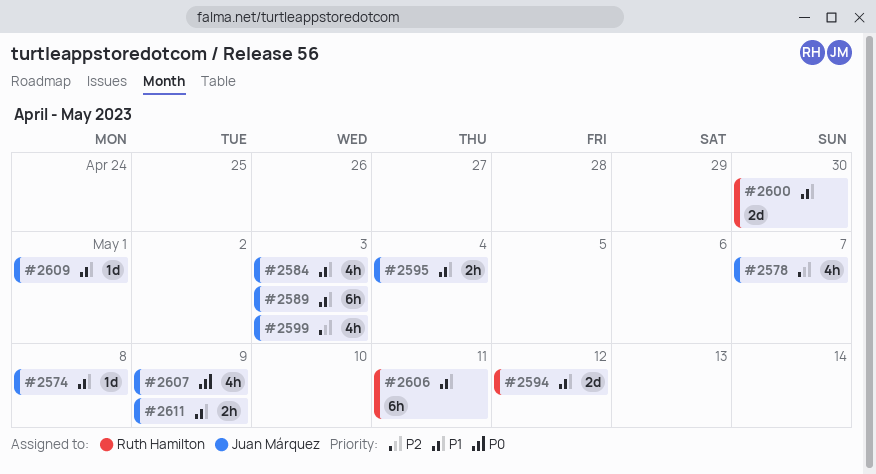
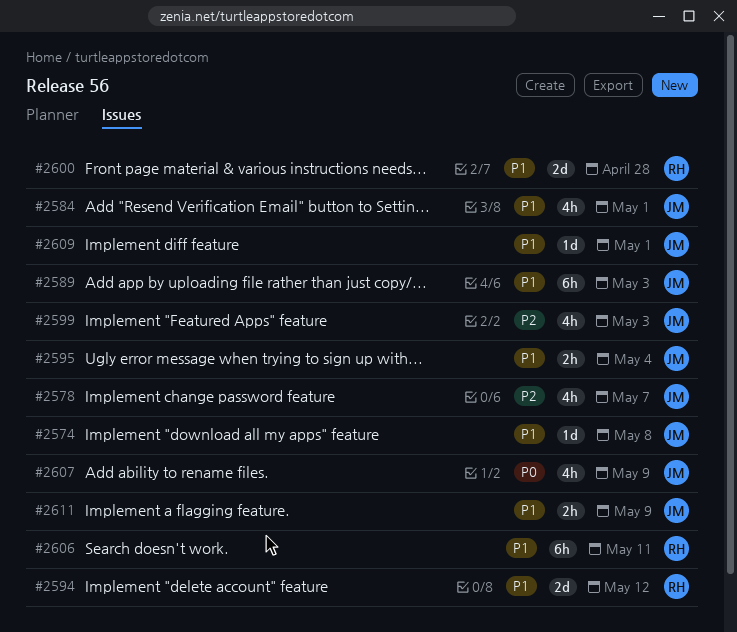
#2584, due: May 3 -> May 1
#2600, due: Apr 30 -> Apr 28

